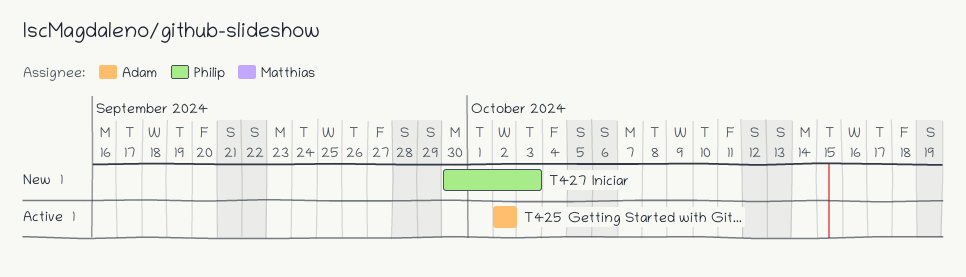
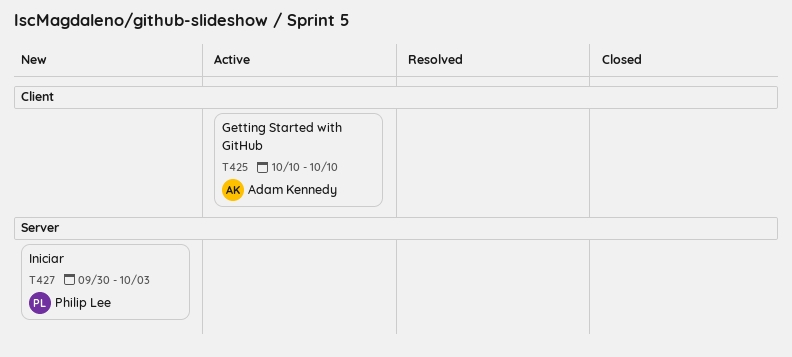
T425, start: Oct 2 -> Oct 10
T425, due: Oct 2 -> Oct 10

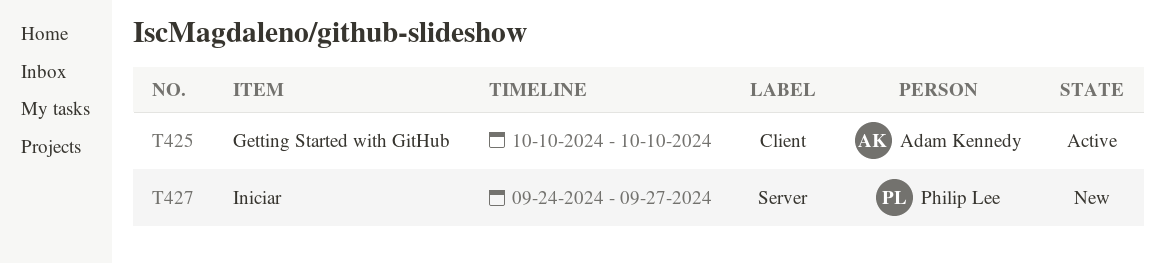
T427, start: Sep 30 -> Sep 24
T427, due: Oct 3 -> Sep 27

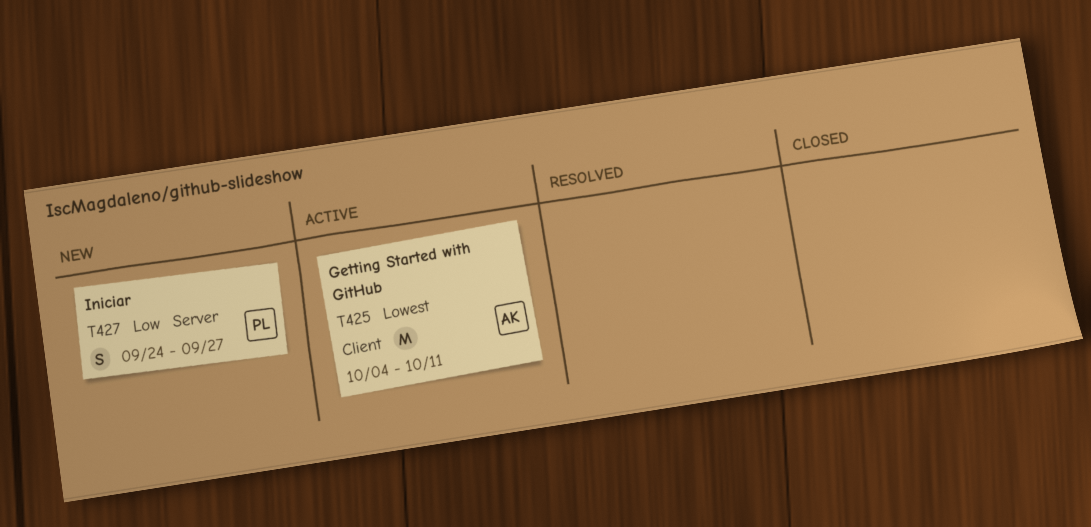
T425, start: Oct 10 -> Oct 4
T425, due: Oct 10 -> Oct 11

